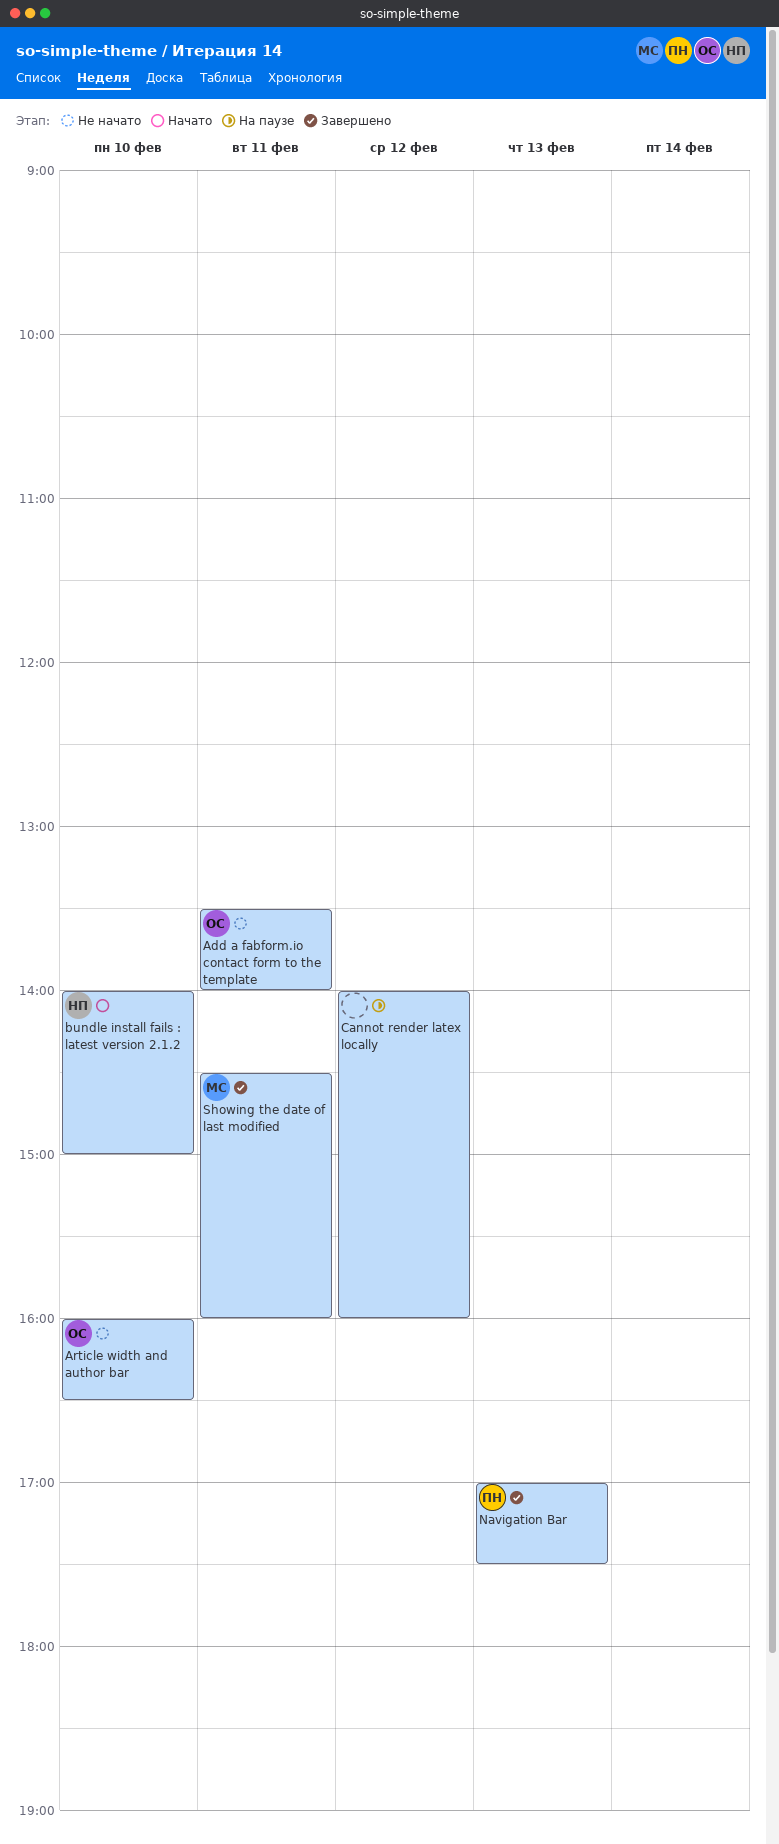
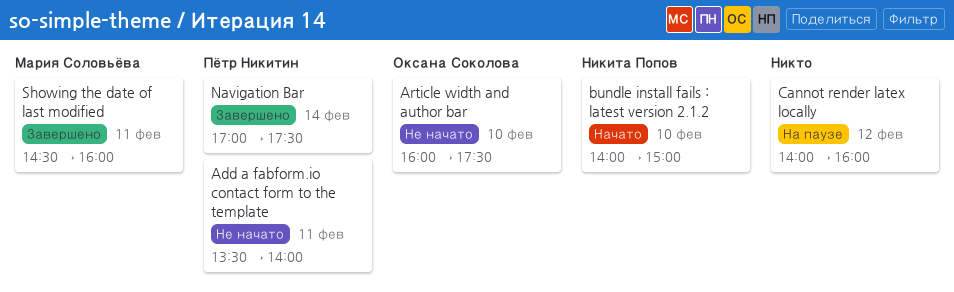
Add a fabform.io contact form to the template, owner: Оксана Соколова -> Пётр Никитин
Article width and author bar, ends: 16:30 -> 17:30
Navigation Bar, day: Feb 13 -> Feb 14

